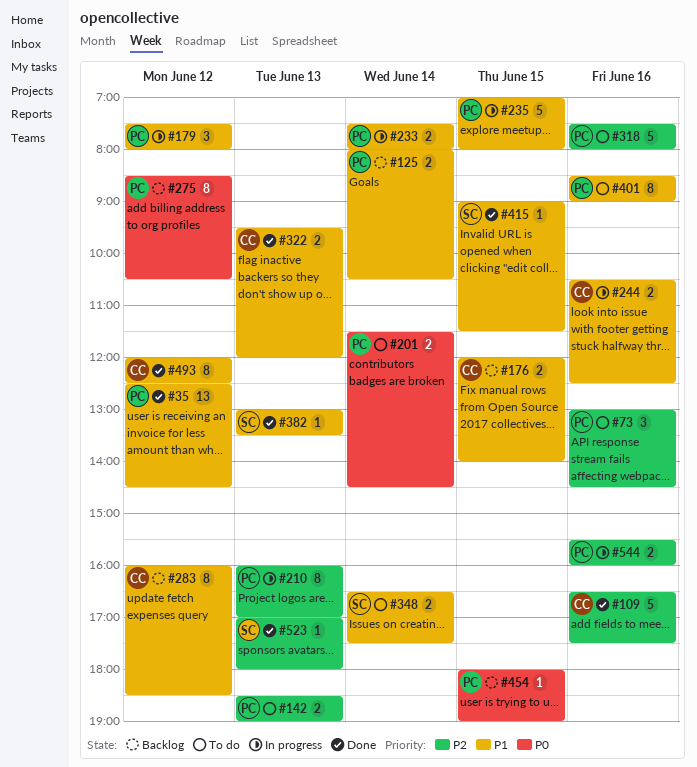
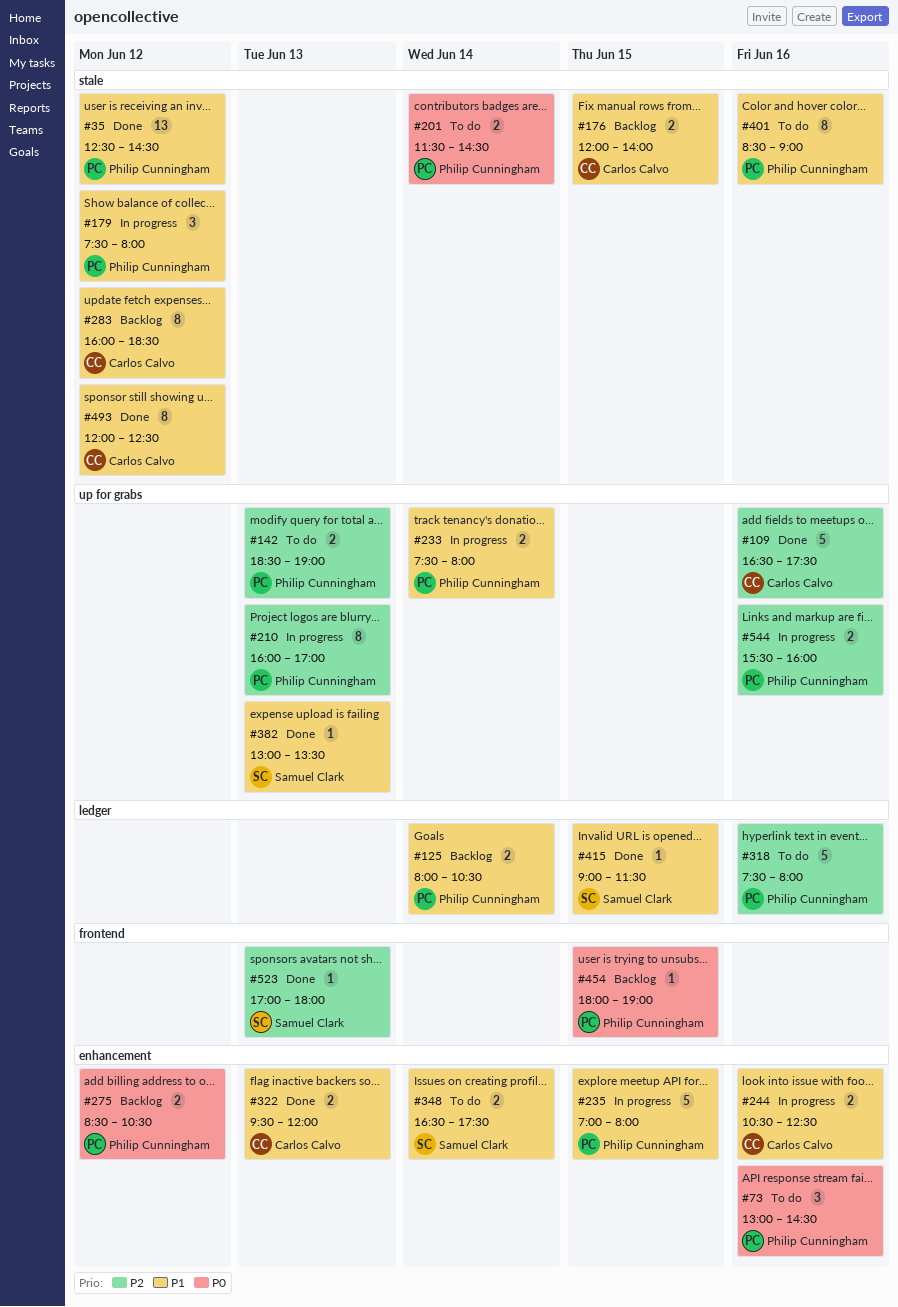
#73, priority: P2 -> P0
#275, estimate: 8 -> 2

